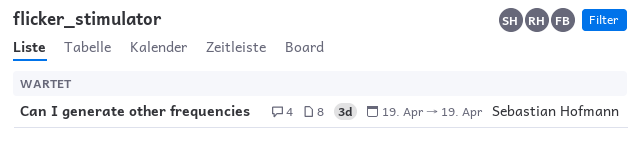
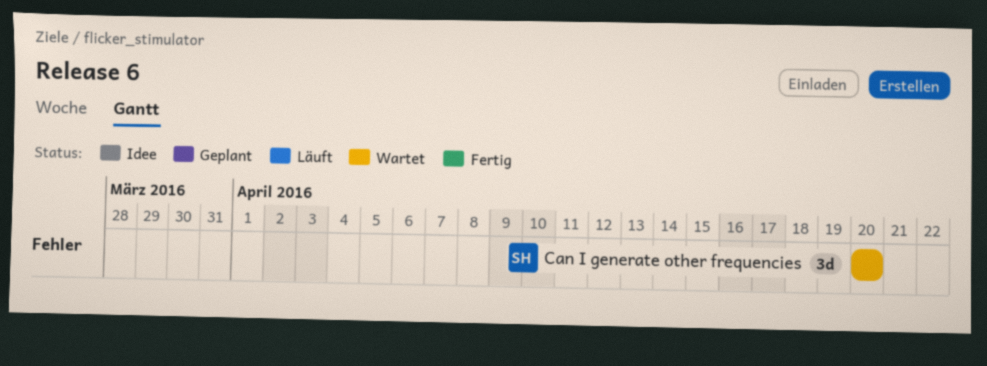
Can I generate other frequencies, start: Apr 19 -> Apr 20
Can I generate other frequencies, due: Apr 19 -> Apr 20

